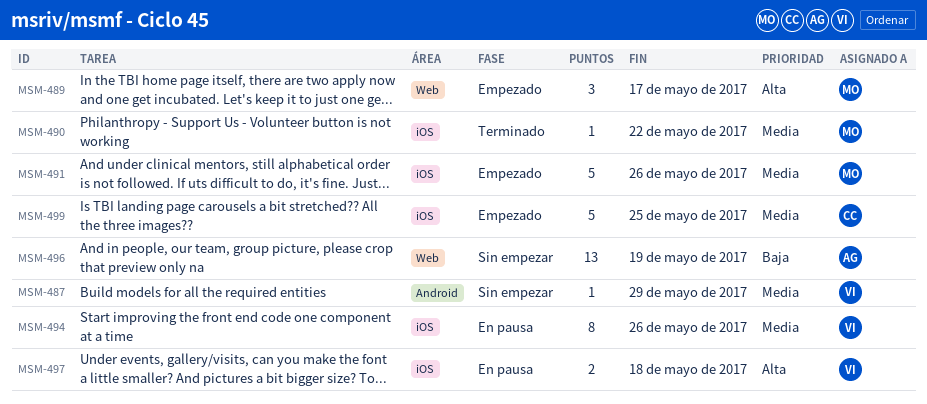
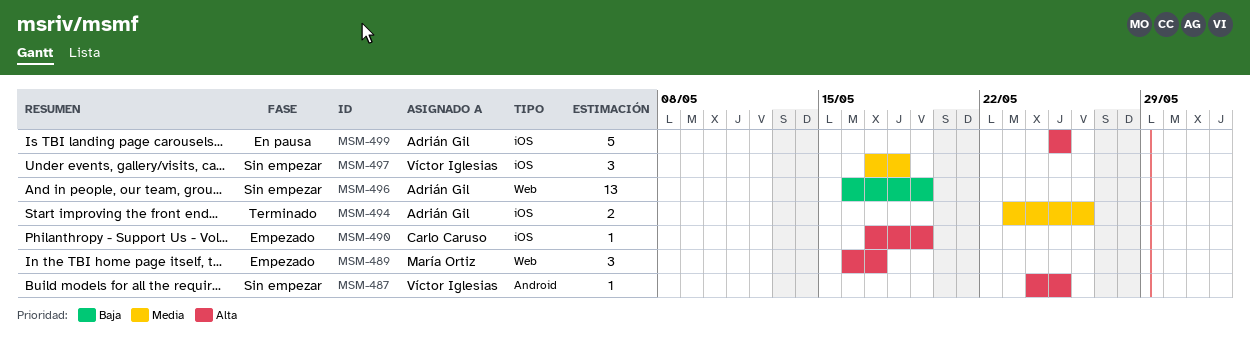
MSM-487, priority: Media -> Alta
MSM-487, due: May 29 -> May 25
MSM-490, status: Terminado -> Empezado
MSM-490, owner: María Ortiz -> Carlo Caruso
MSM-490, priority: Media -> Alta
MSM-490, due: May 22 -> May 19
MSM-491: present -> none
MSM-494, status: En pausa -> Terminado
MSM-494, owner: Víctor Iglesias -> Adrián Gil
MSM-494, estimate: 8 -> 2
MSM-497, status: En pausa -> Sin empezar
MSM-497, priority: Alta -> Media
MSM-497, estimate: 2 -> 3
MSM-499, status: Empezado -> En pausa
MSM-499, owner: Carlo Caruso -> Adrián Gil
MSM-499, priority: Media -> Alta

